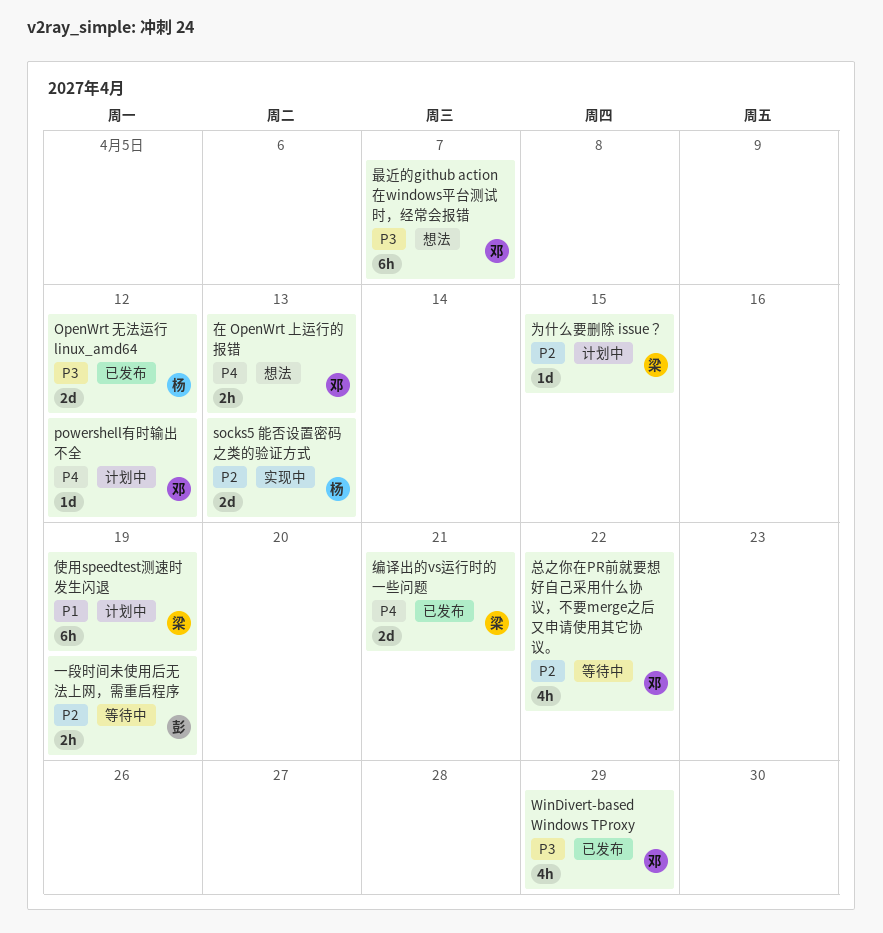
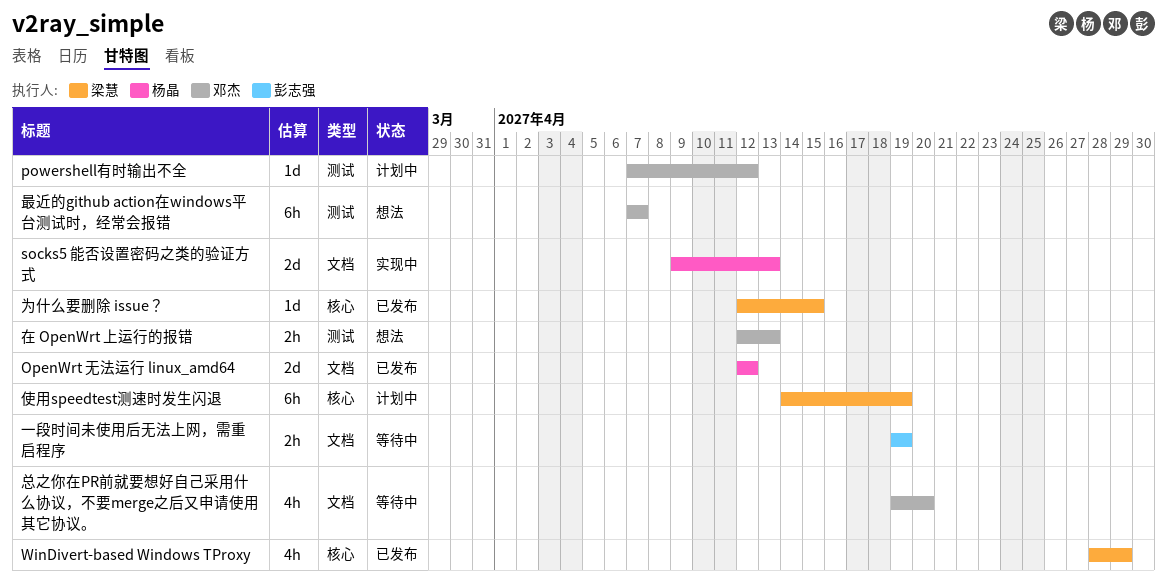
WinDivert-based Windows TProxy, owner: 邓杰 -> 梁慧
为什么要删除 issue？, status: 计划中 -> 已发布
总之你在PR前就要想好自己采用什么协议，不要merge之后又申请使用其它协议。, due: Apr 22 -> Apr 20
编译出的vs运行时的一些问题: present -> none

